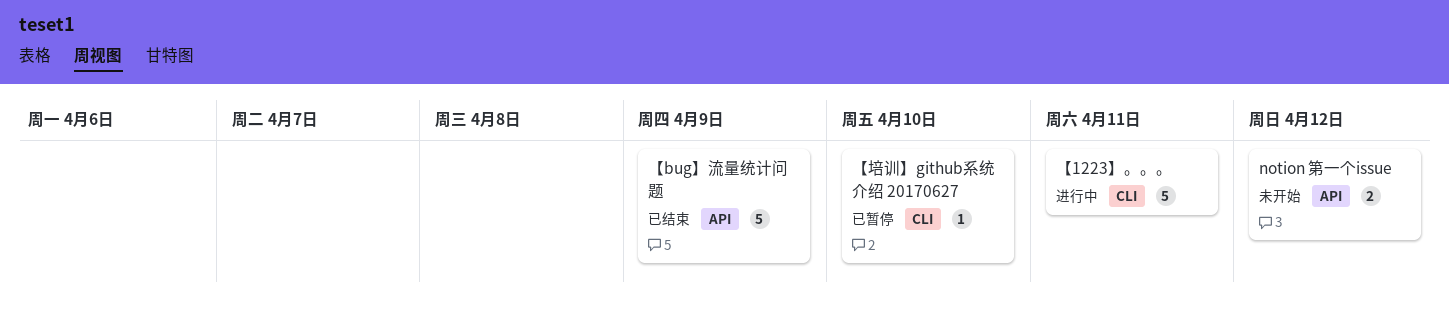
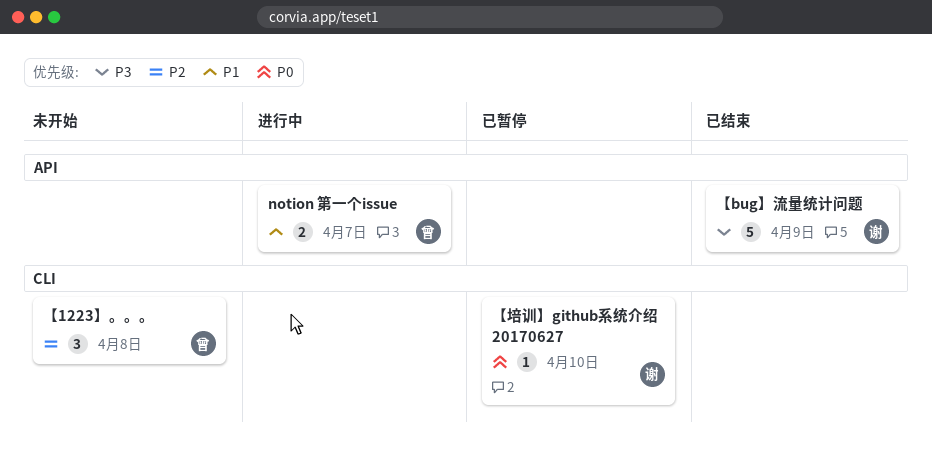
notion 第一个issue, status: 未开始 -> 进行中
notion 第一个issue, due: Apr 12 -> Apr 7
【1223】。。。, status: 进行中 -> 未开始
【1223】。。。, estimate: 5 -> 3
【1223】。。。, due: Apr 11 -> Apr 8

